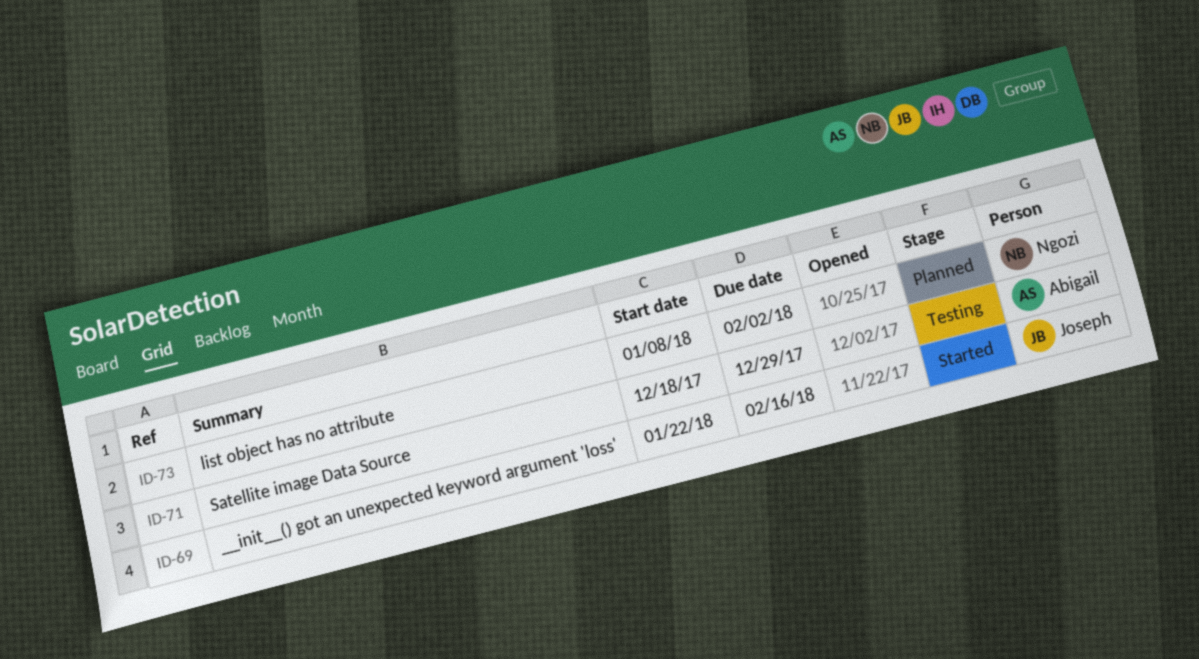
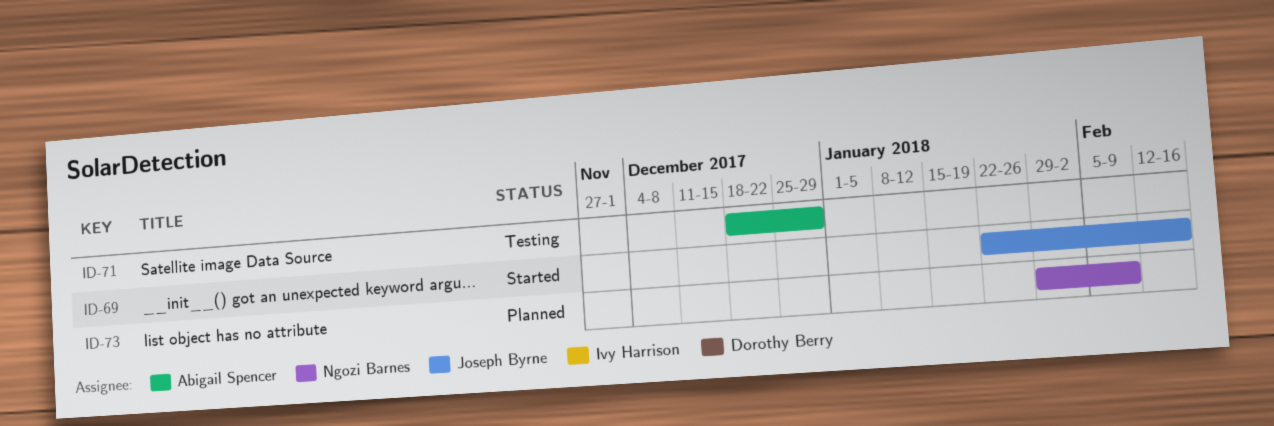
ID-73, start: Jan 8 -> Jan 29
ID-73, due: Feb 2 -> Feb 9

